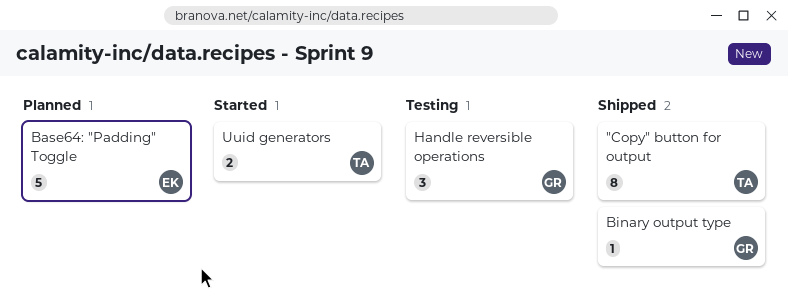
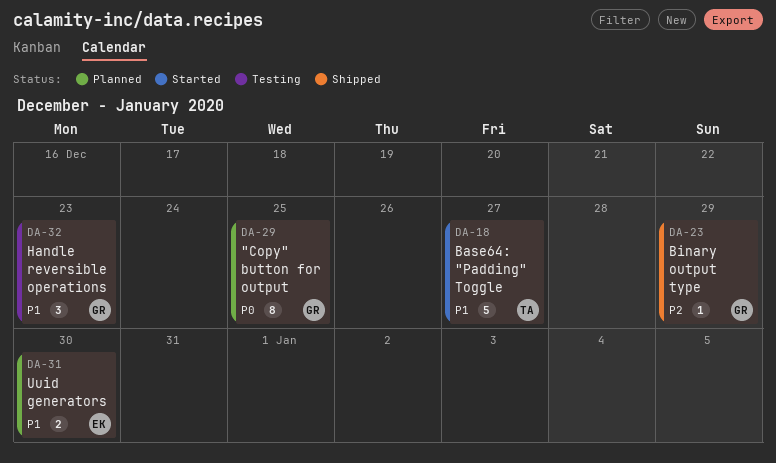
"Copy" button for output, status: Shipped -> Planned
"Copy" button for output, owner: TA -> GR
Base64: "Padding" Toggle, status: Planned -> Started
Base64: "Padding" Toggle, owner: EK -> TA
Uuid generators, status: Started -> Planned
Uuid generators, owner: TA -> EK

